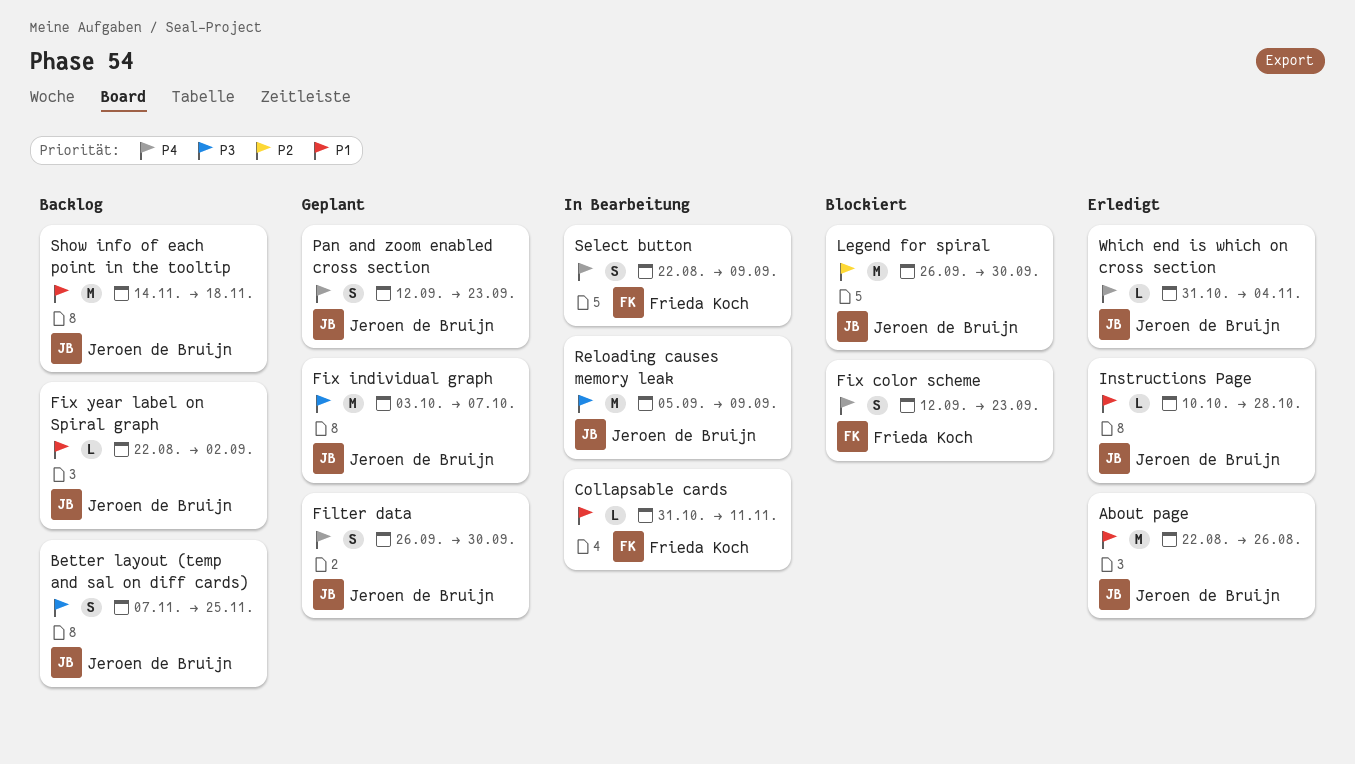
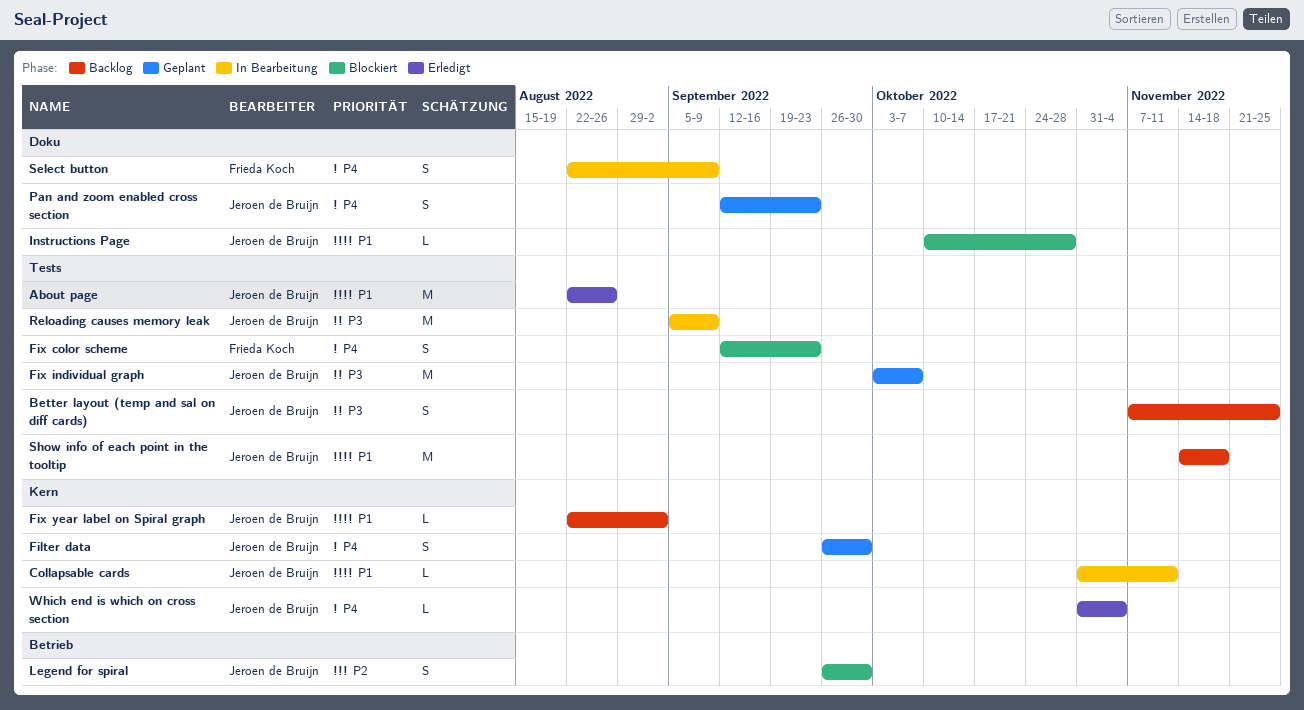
Collapsable cards, owner: Frieda Koch -> Jeroen de Bruijn
Instructions Page, status: Erledigt -> Blockiert
Legend for spiral, estimate: M -> S

